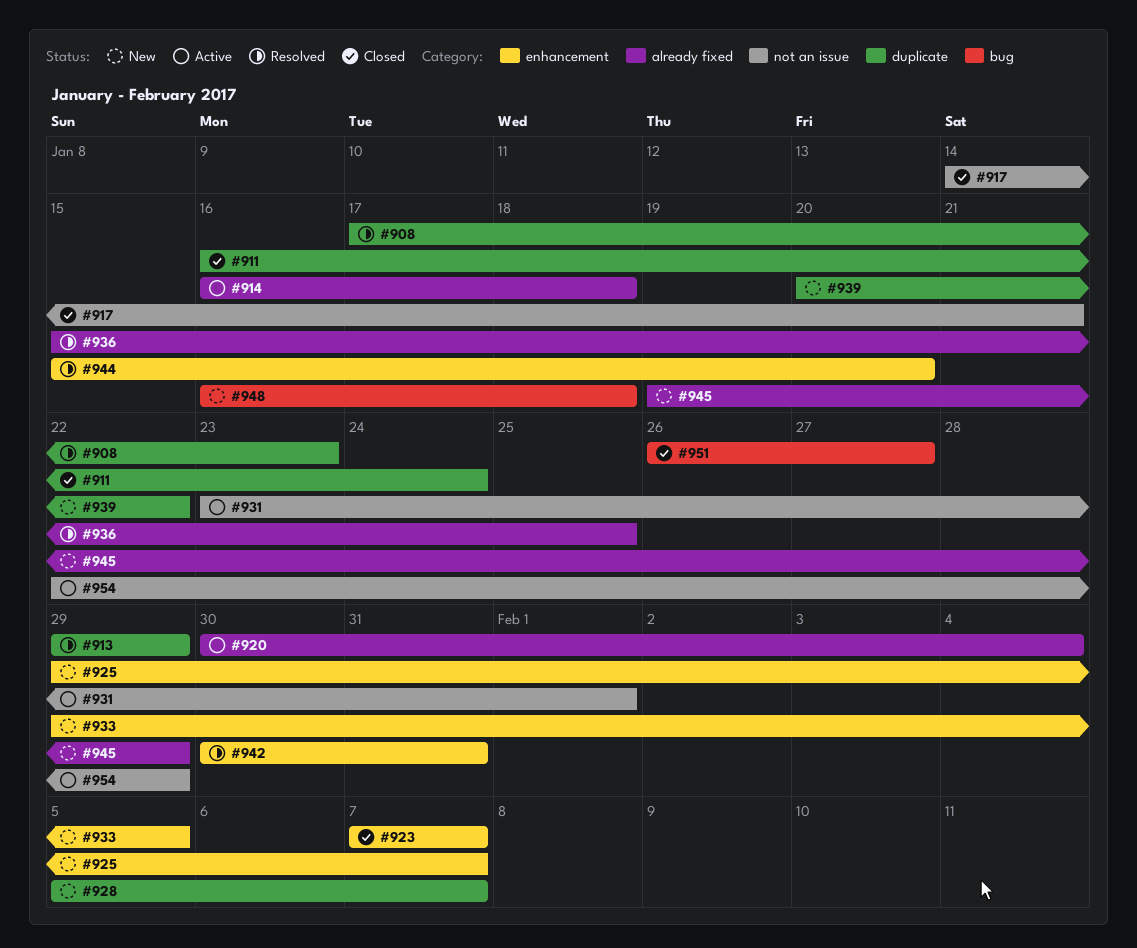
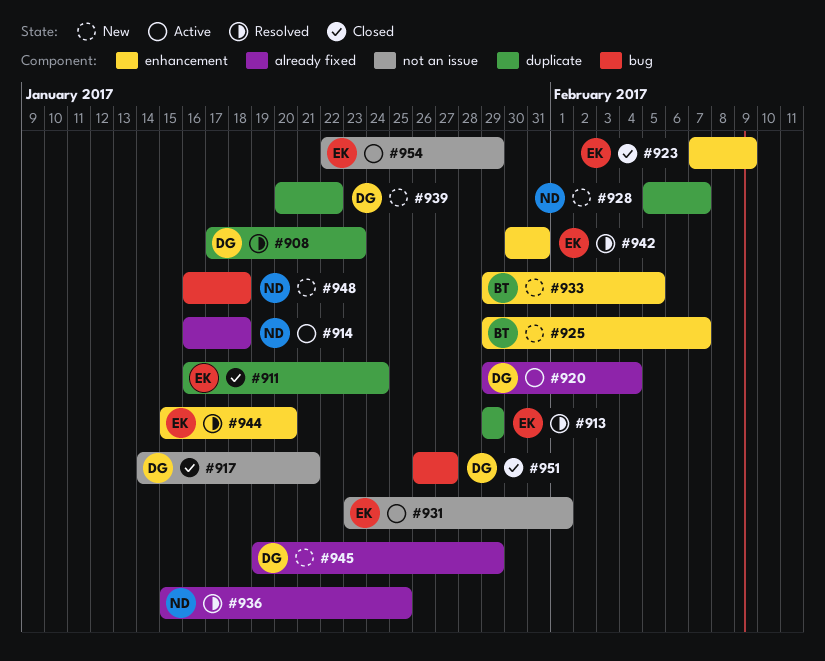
#920, start: Jan 30 -> Jan 29
#923, due: Feb 7 -> Feb 9

